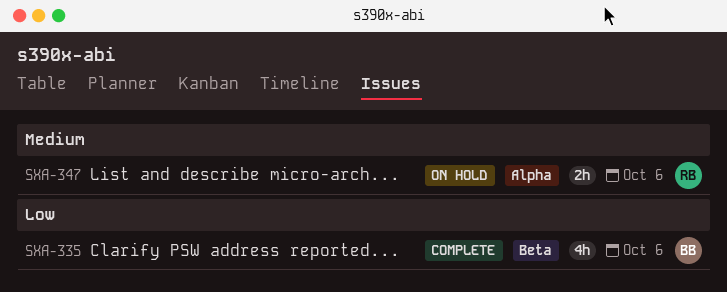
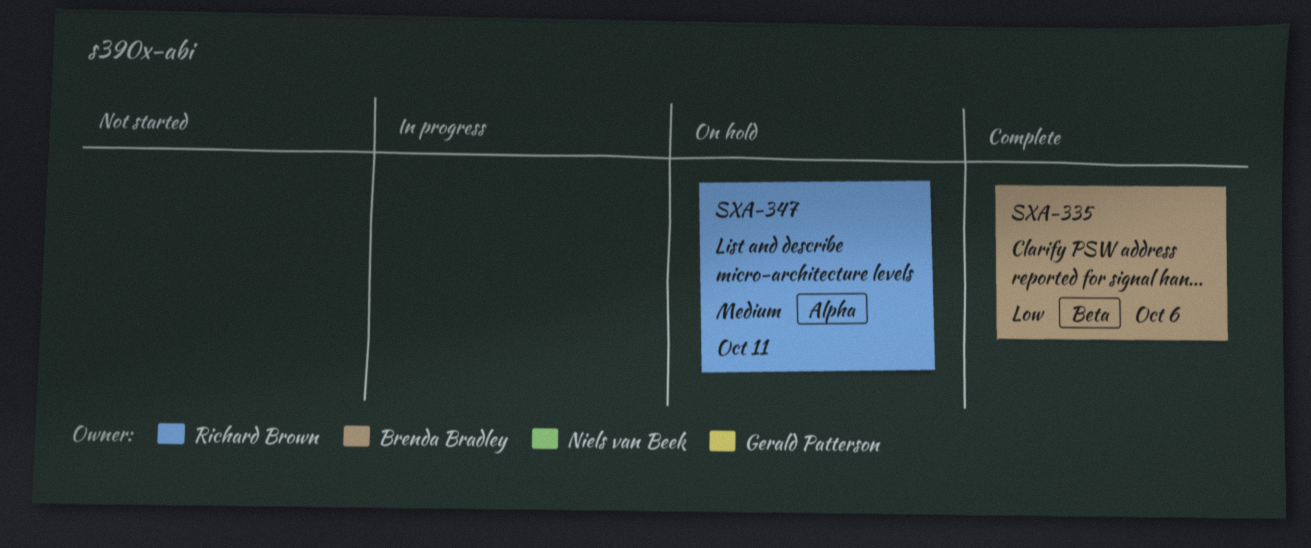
SXA-347, due: Oct 6 -> Oct 11

